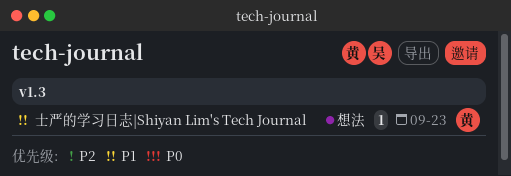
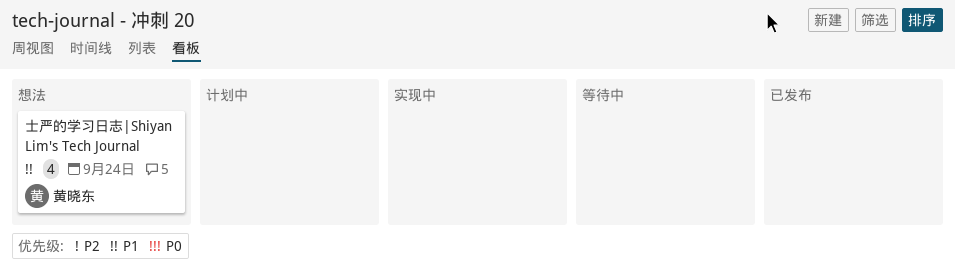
士严的学习日志|Shiyan Lim's Tech Journal, estimate: 1 -> 4
士严的学习日志|Shiyan Lim's Tech Journal, due: Sep 23 -> Sep 24

